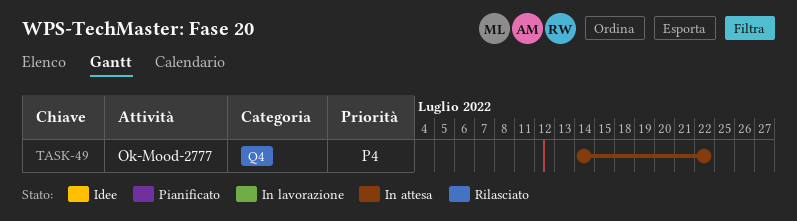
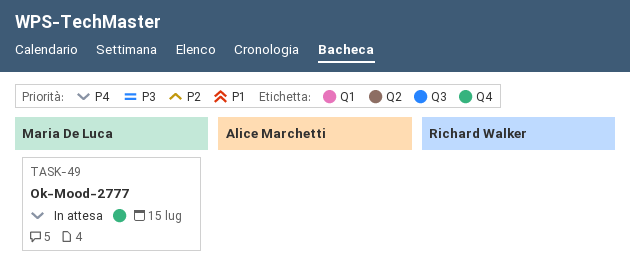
TASK-49, due: Jul 22 -> Jul 15

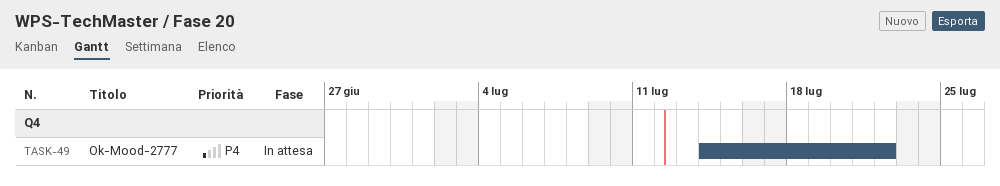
TASK-49, due: Jul 15 -> Jul 22

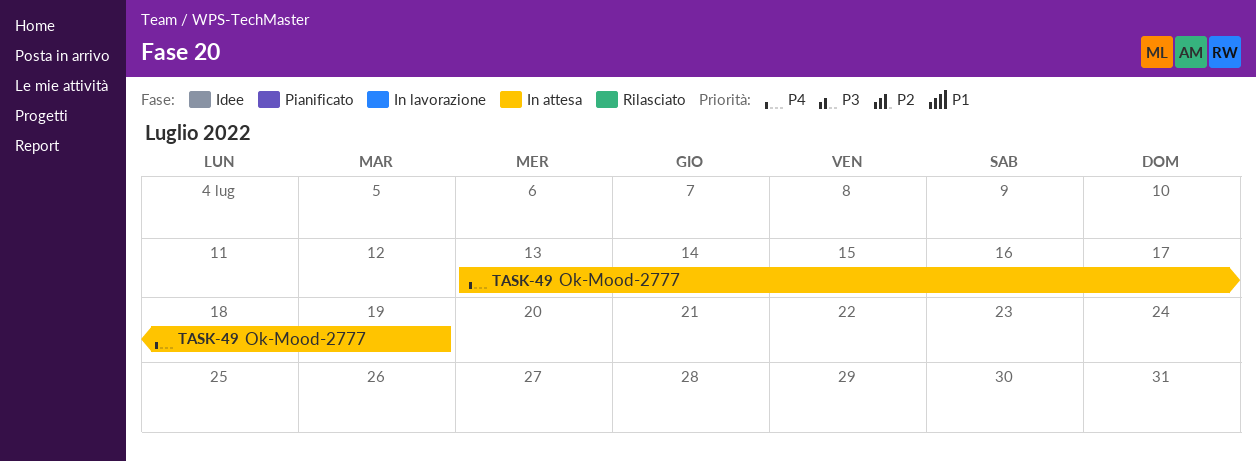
TASK-49, start: Jul 14 -> Jul 13
TASK-49, due: Jul 22 -> Jul 19

